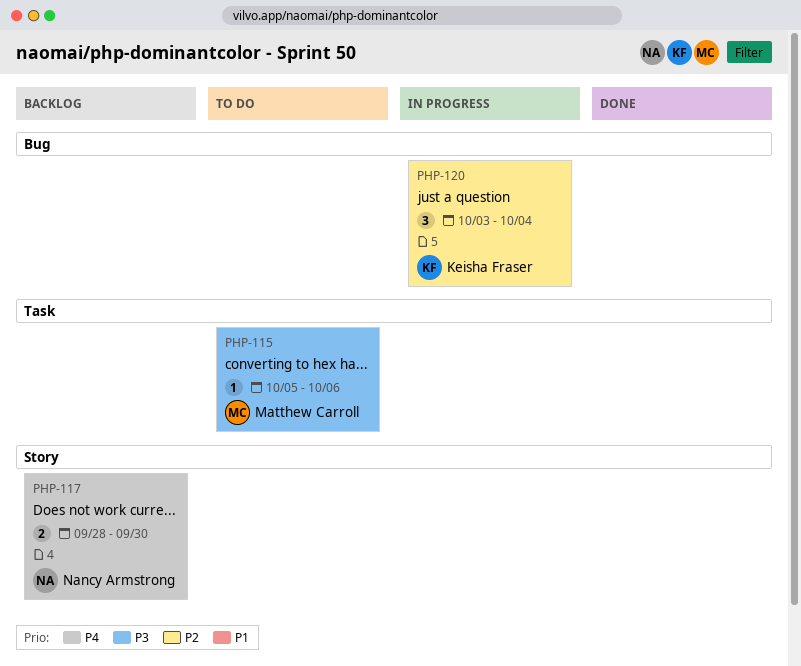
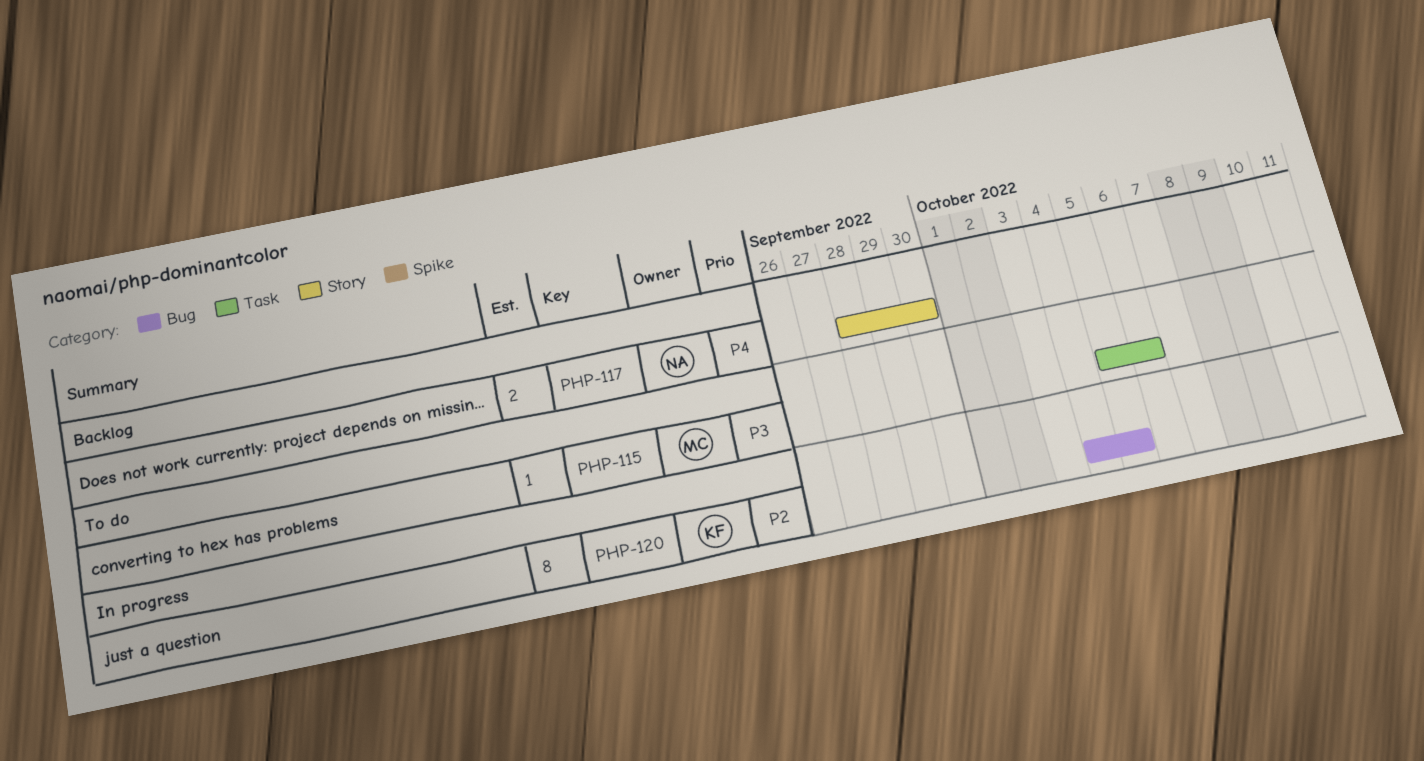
PHP-120, estimate: 3 -> 8
PHP-120, start: Oct 3 -> Oct 4
PHP-120, due: Oct 4 -> Oct 5

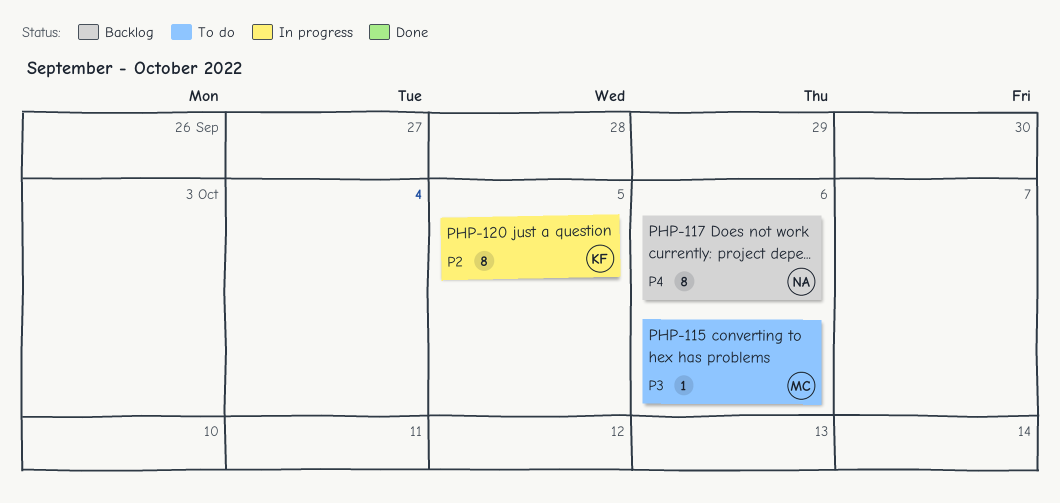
PHP-117, estimate: 2 -> 8
PHP-117, due: Sep 30 -> Oct 6

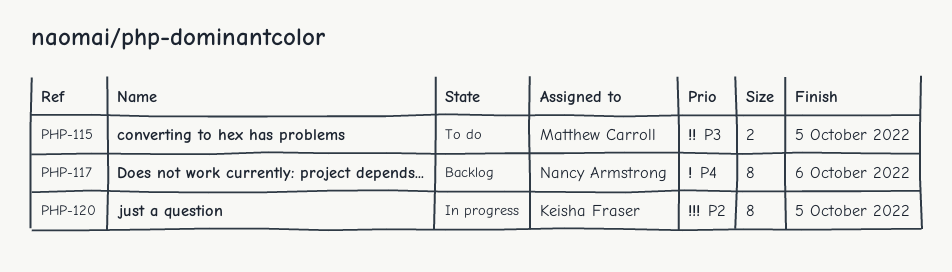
PHP-115, estimate: 1 -> 2
PHP-115, due: Oct 6 -> Oct 5

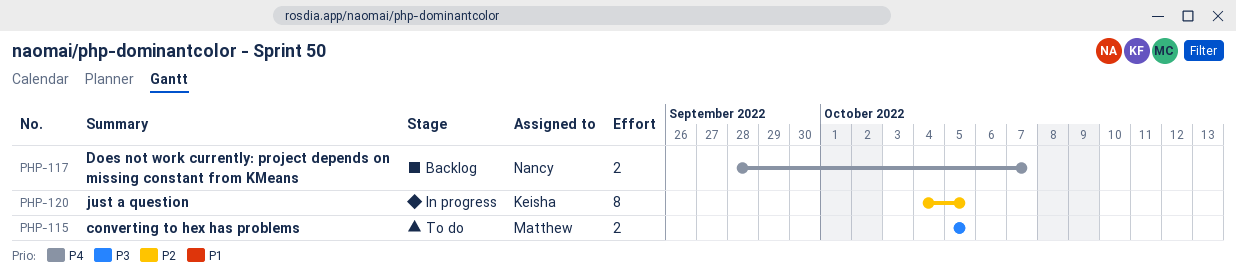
PHP-117, estimate: 8 -> 2
PHP-117, due: Oct 6 -> Oct 7

